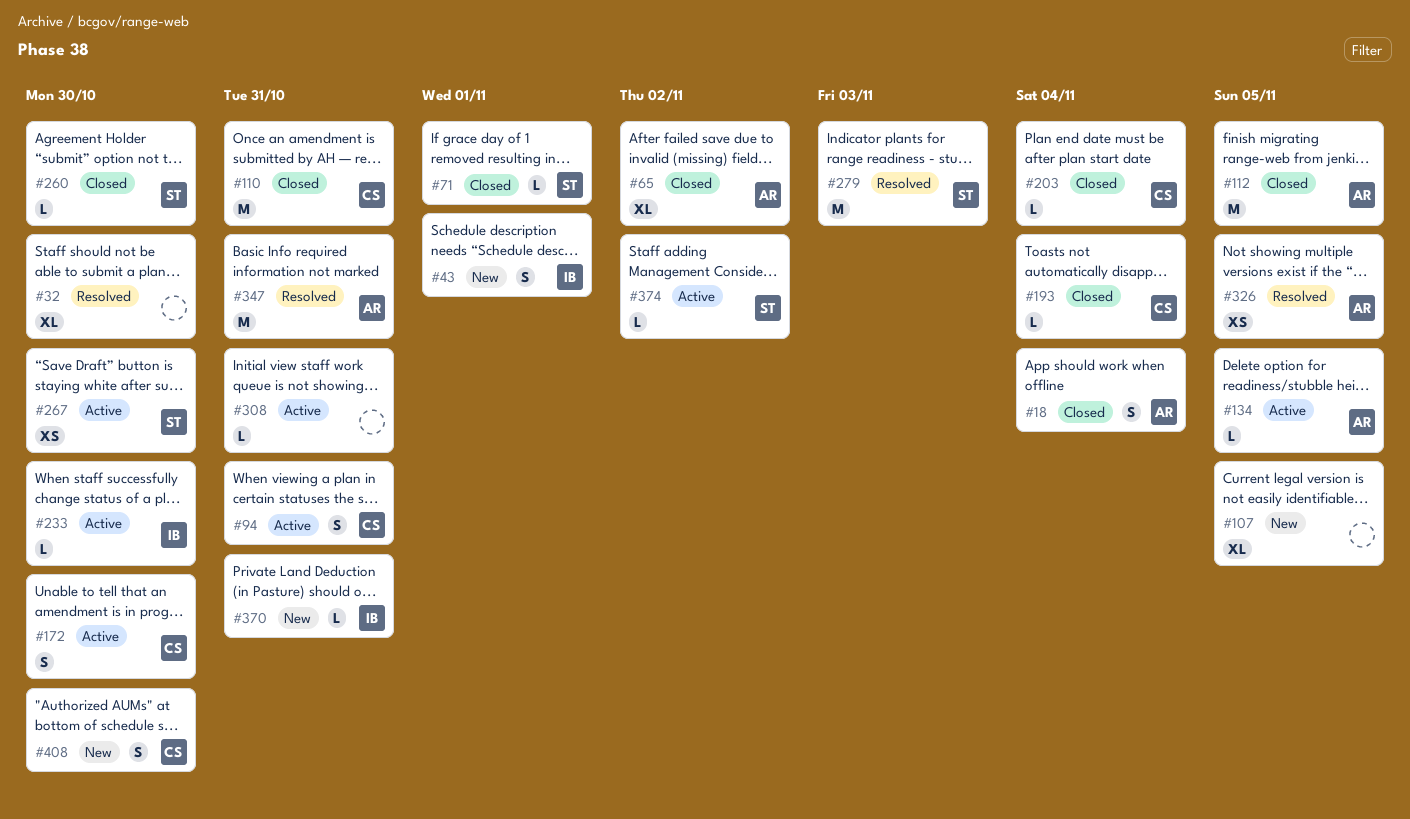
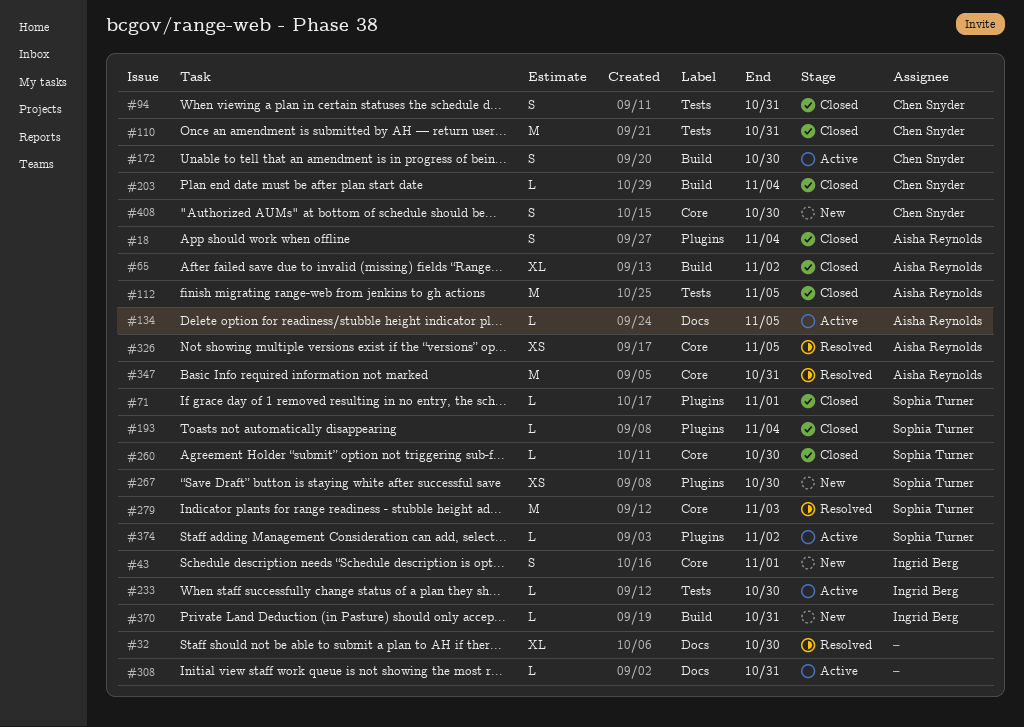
#94, status: Active -> Closed
#107: present -> none
#193, owner: Chen Snyder -> Sophia Turner
#267, status: Active -> New

